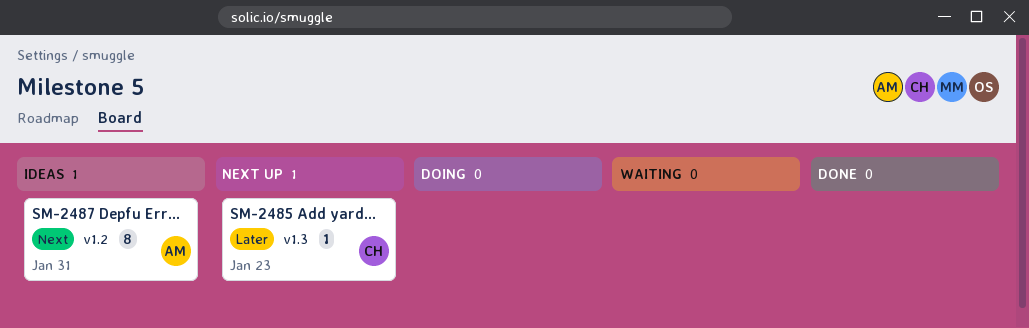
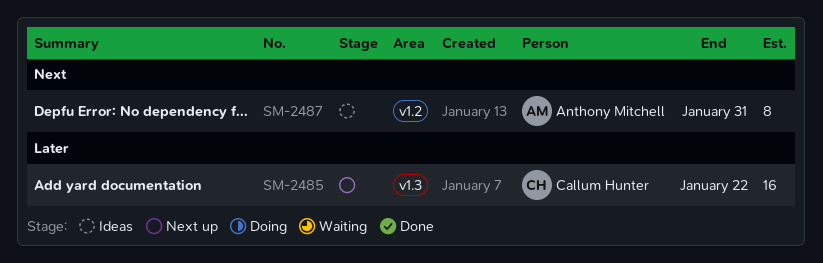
SM-2485, estimate: 1 -> 16
SM-2485, due: Jan 23 -> Jan 22

